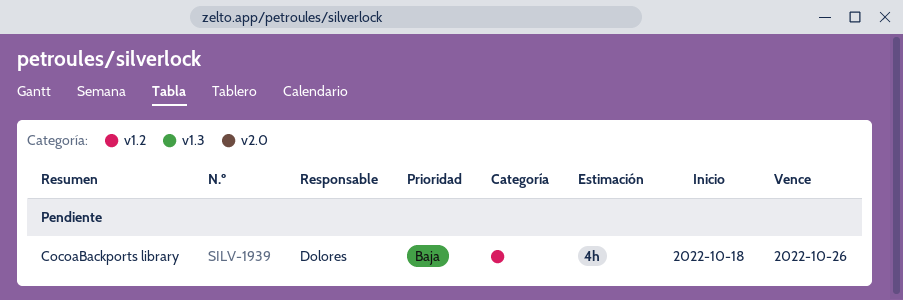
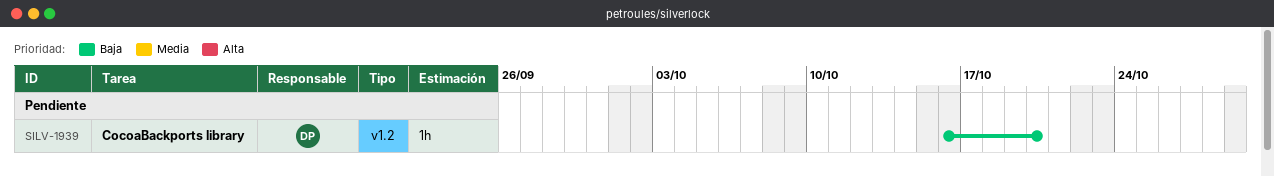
SILV-1939, estimate: 4h -> 1h
SILV-1939, start: Oct 18 -> Oct 16
SILV-1939, due: Oct 26 -> Oct 20

